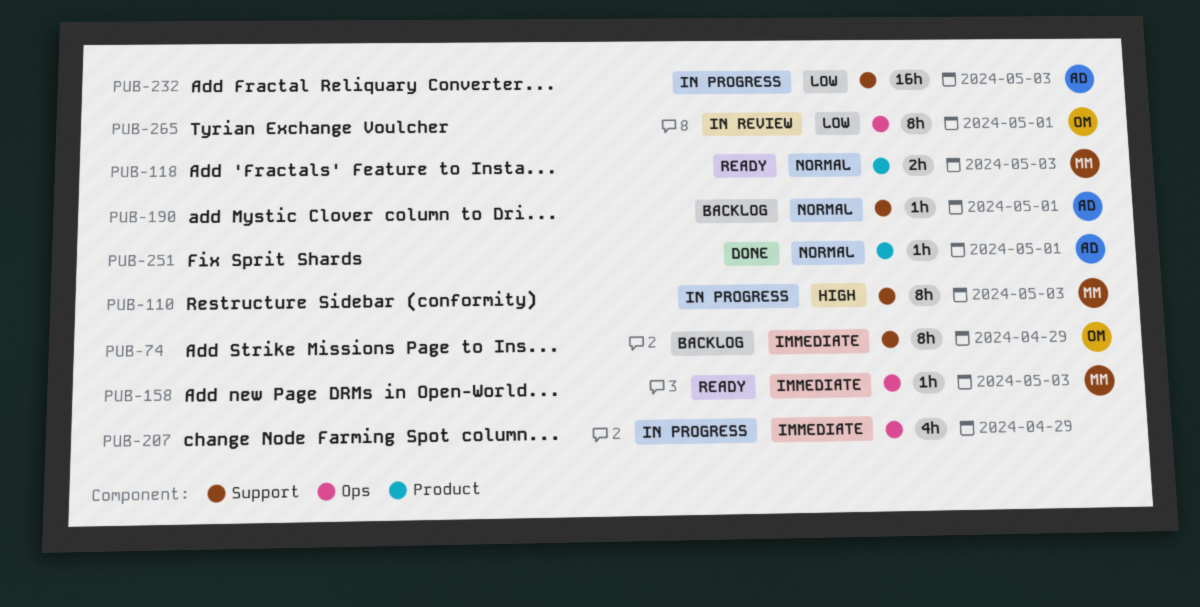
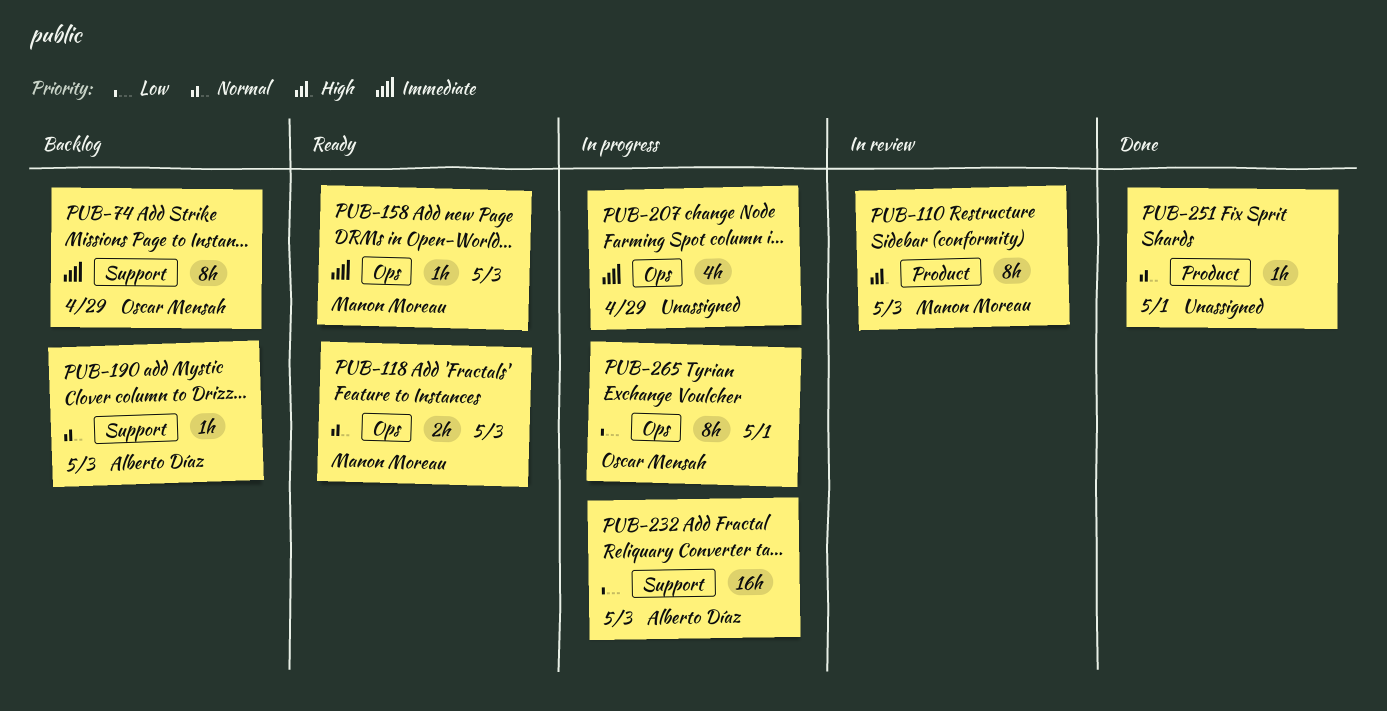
PUB-110, status: In progress -> In review
PUB-110, label: Support -> Product
PUB-118, label: Product -> Ops
PUB-190, due: May 1 -> May 3
PUB-251, owner: Alberto Díaz -> none
PUB-265, status: In review -> In progress

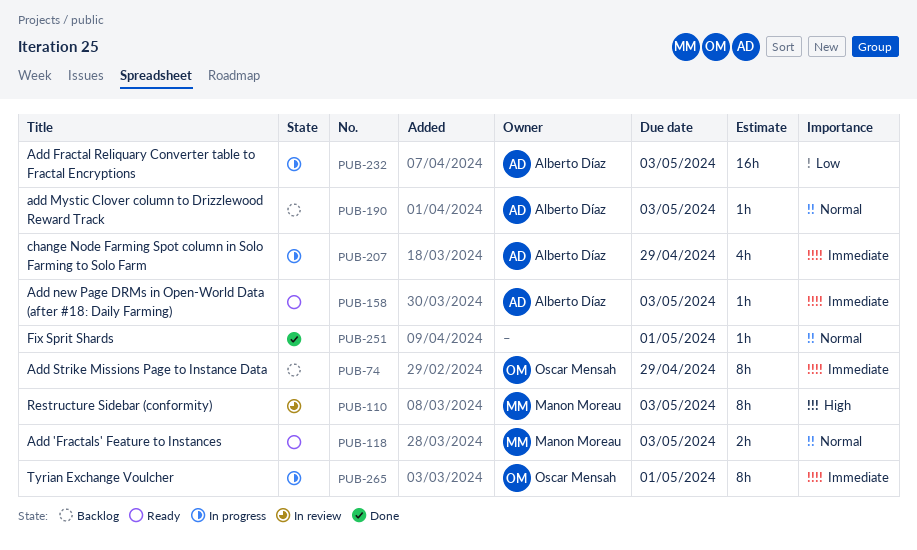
PUB-158, owner: Manon Moreau -> Alberto Díaz
PUB-207, owner: none -> Alberto Díaz
PUB-265, priority: Low -> Immediate

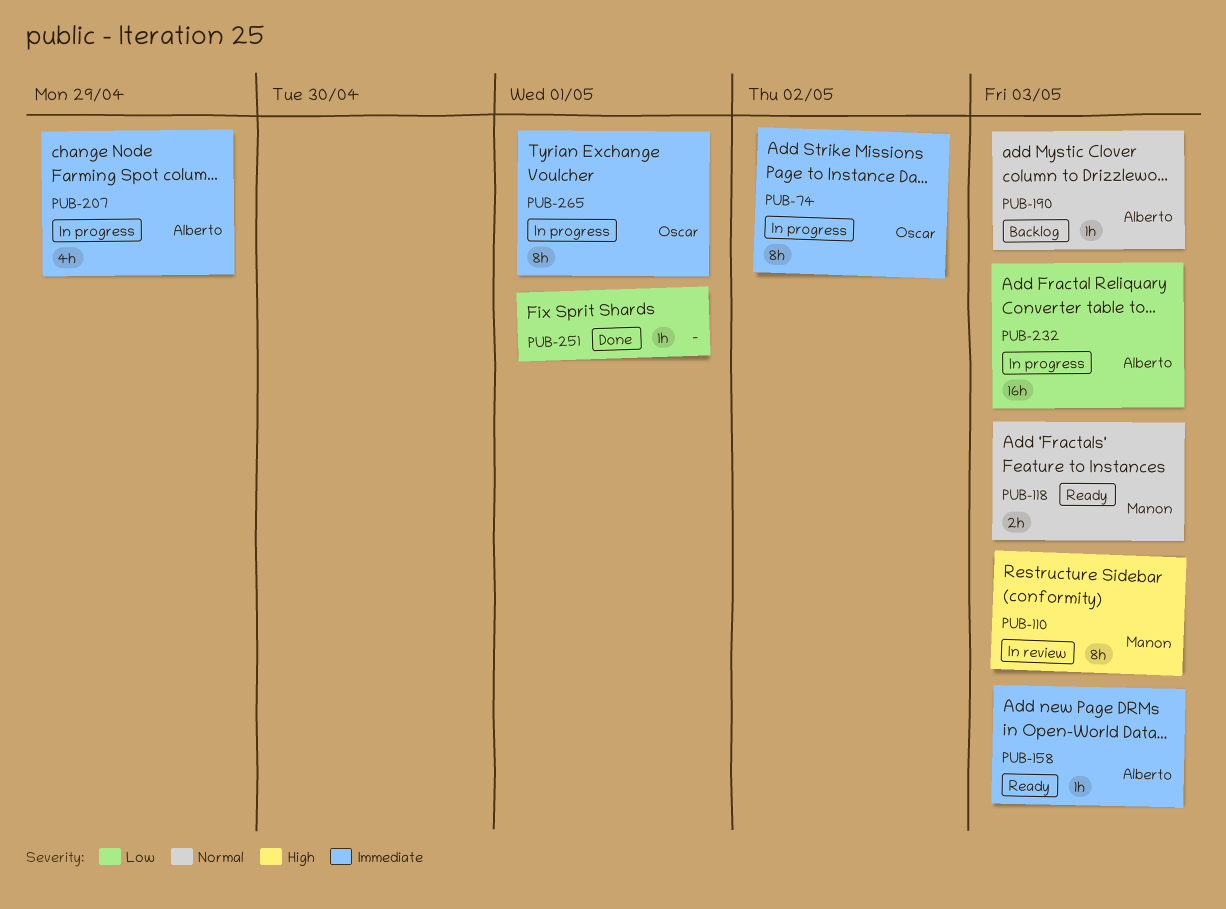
PUB-74, status: Backlog -> In progress
PUB-74, due: Apr 29 -> May 2
PUB-251, priority: Normal -> Low

